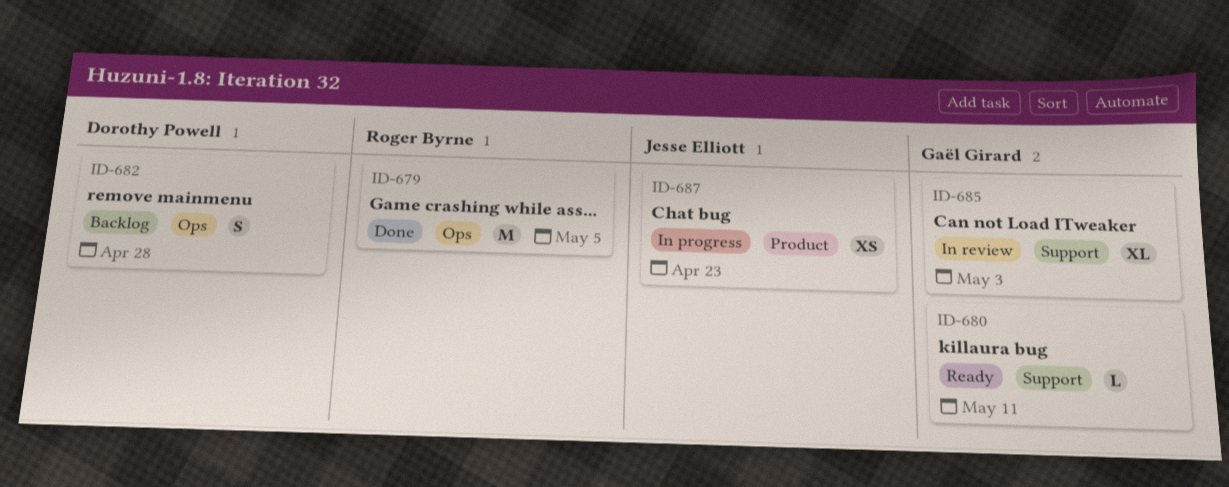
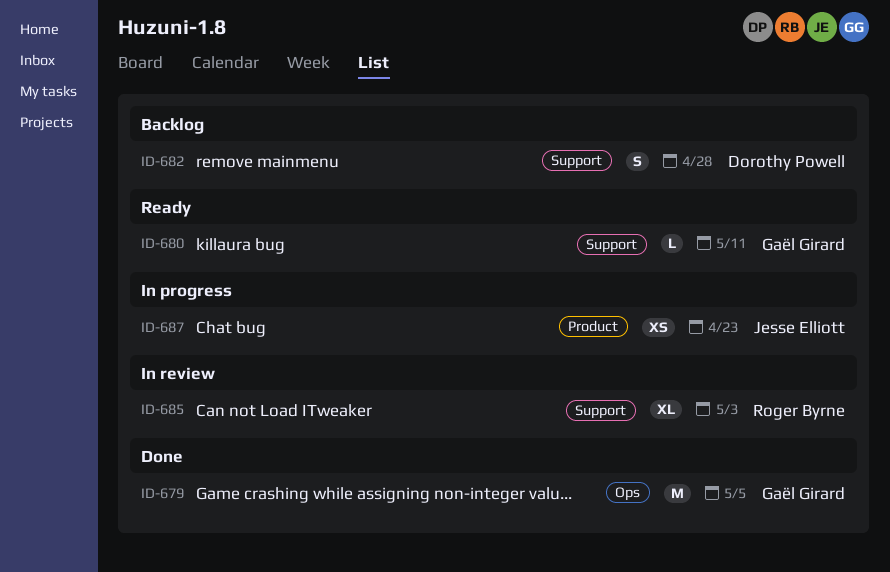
ID-679, owner: Roger Byrne -> Gaël Girard
ID-682, label: Ops -> Support
ID-685, owner: Gaël Girard -> Roger Byrne

